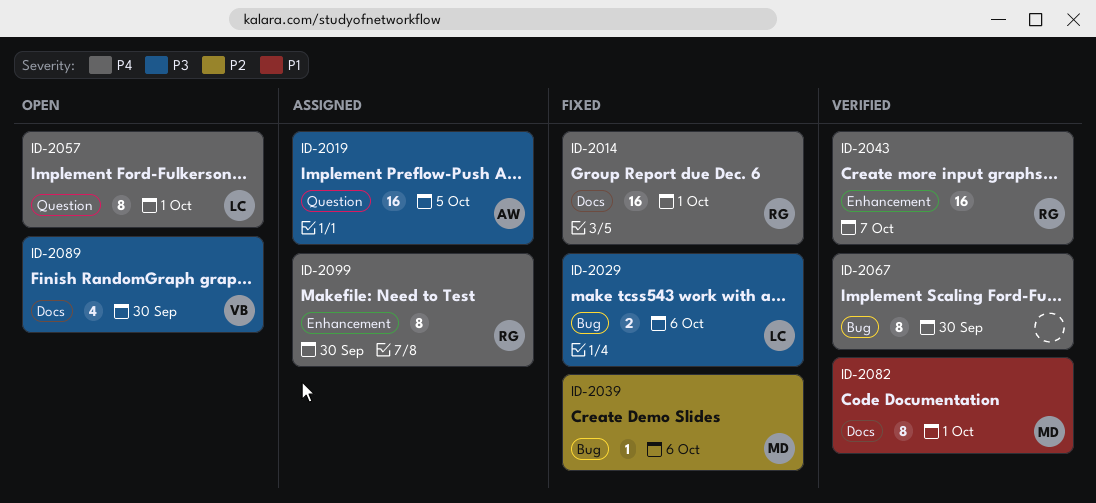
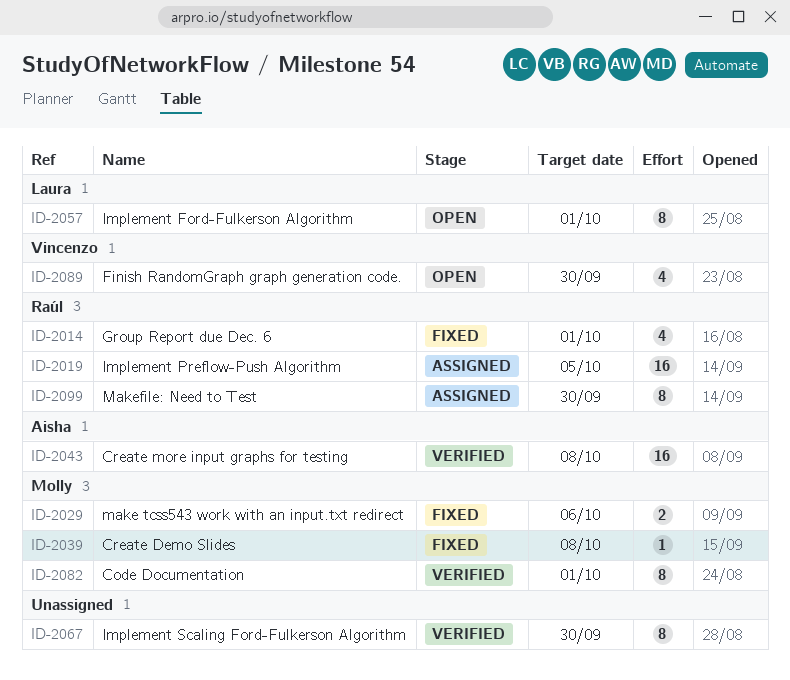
ID-2014, estimate: 16 -> 4
ID-2019, owner: Aisha -> Raúl
ID-2029, owner: Laura -> Molly
ID-2039, due: Oct 6 -> Oct 8
ID-2043, owner: Raúl -> Aisha
ID-2043, due: Oct 7 -> Oct 8

